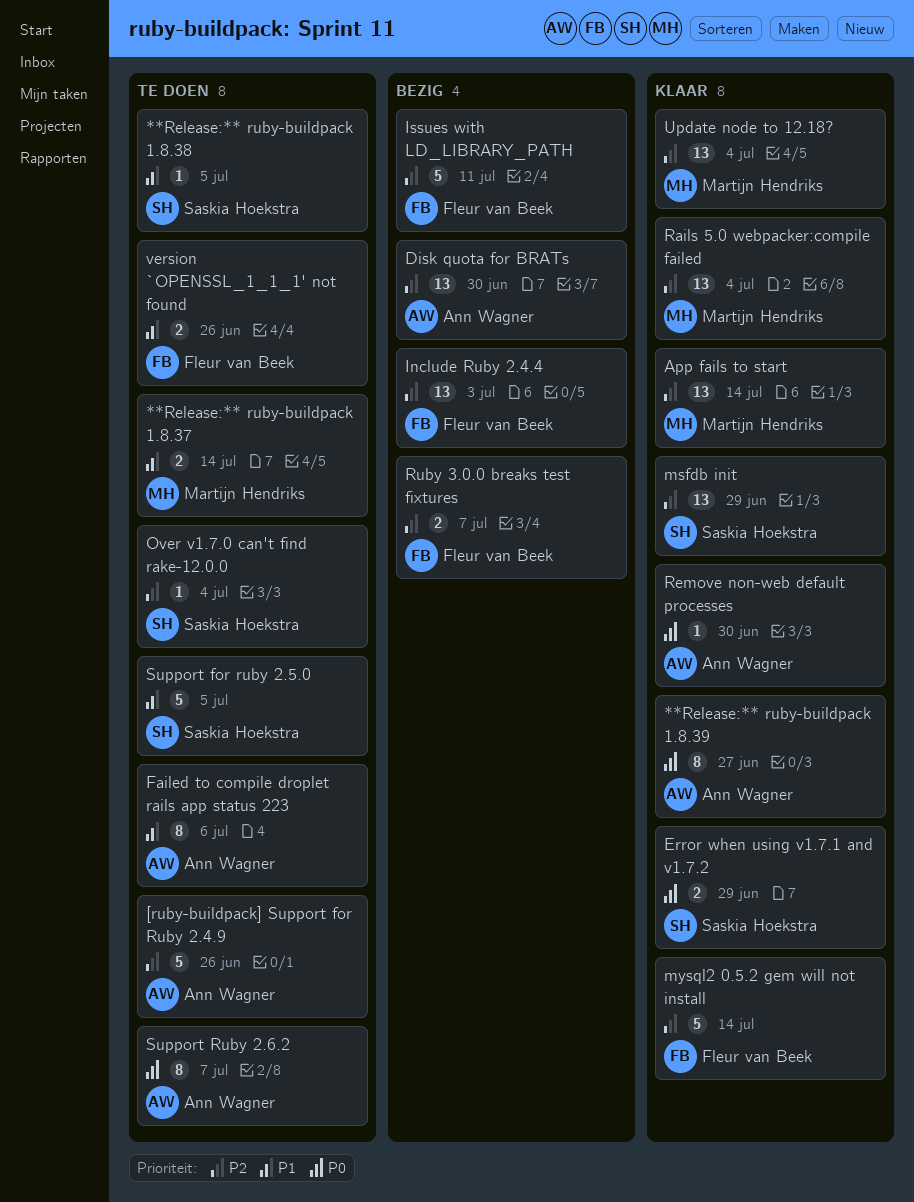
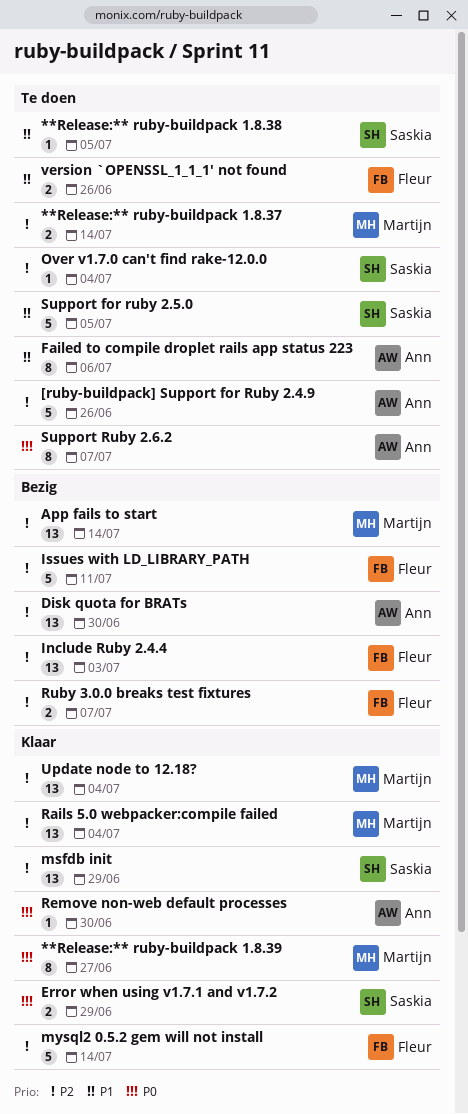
**Release:** ruby-buildpack 1.8.37, priority: P1 -> P2
**Release:** ruby-buildpack 1.8.39, owner: Ann Wagner -> Martijn Hendriks
App fails to start, status: Klaar -> Bezig

